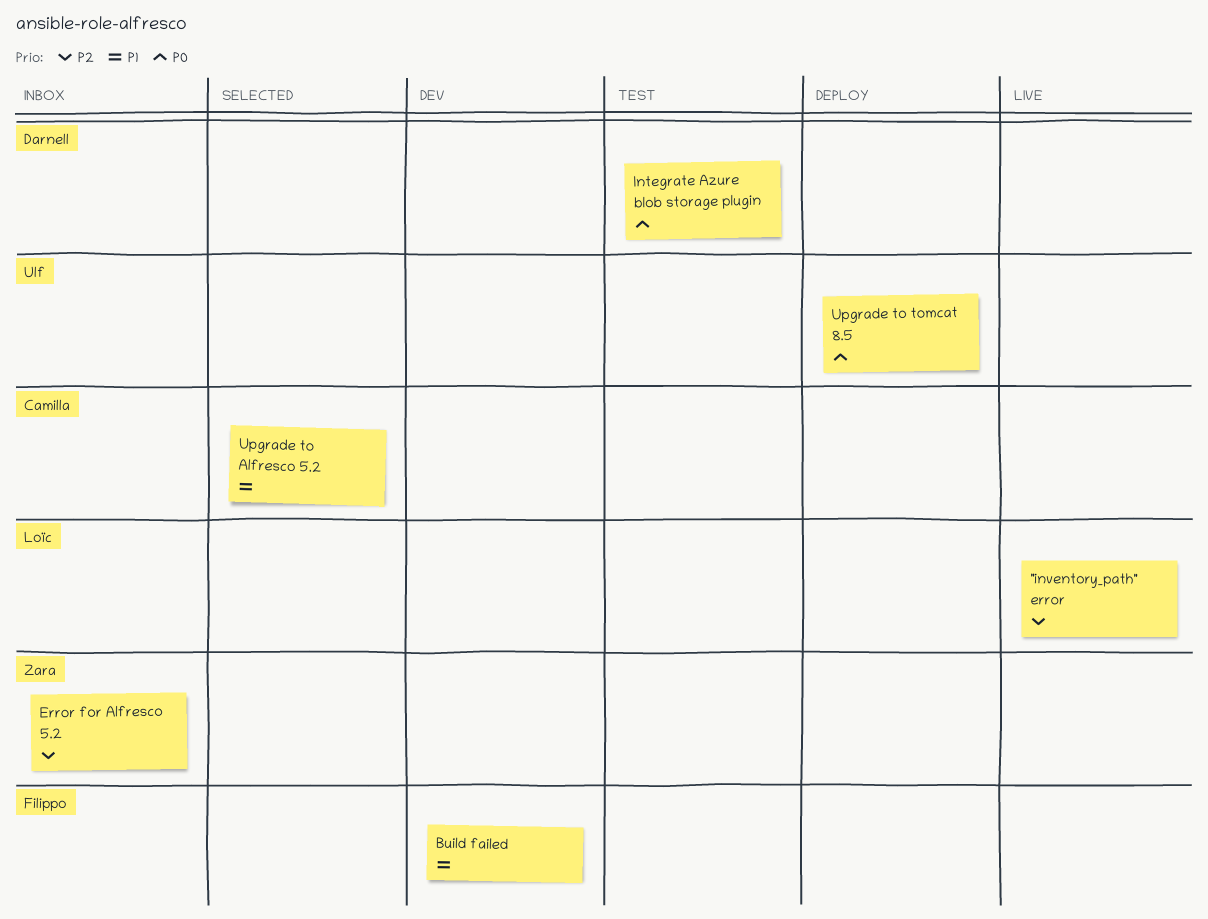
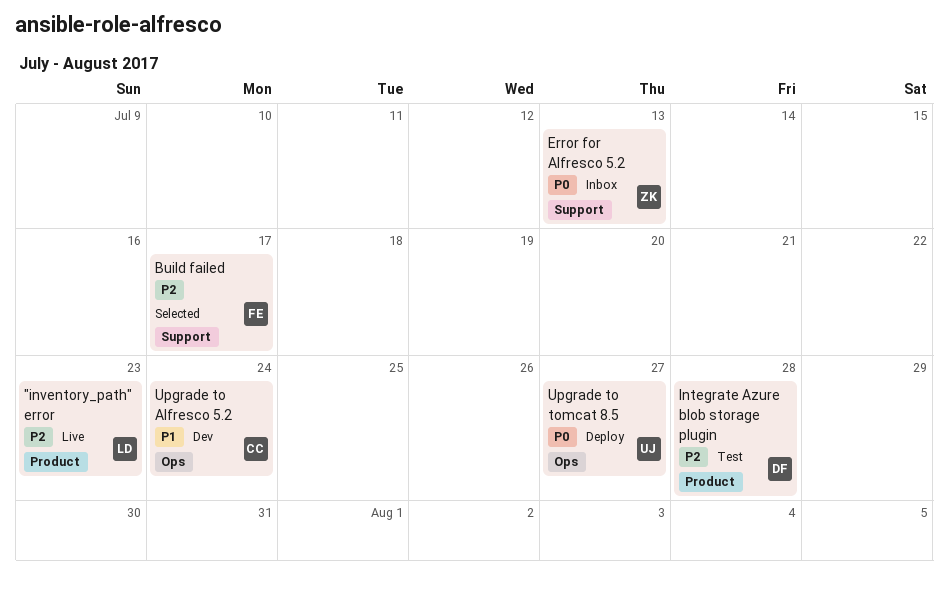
Build failed, status: Dev -> Selected
Build failed, priority: P1 -> P2
Error for Alfresco 5.2, priority: P2 -> P0
Integrate Azure blob storage plugin, priority: P0 -> P2
Upgrade to Alfresco 5.2, status: Selected -> Dev

